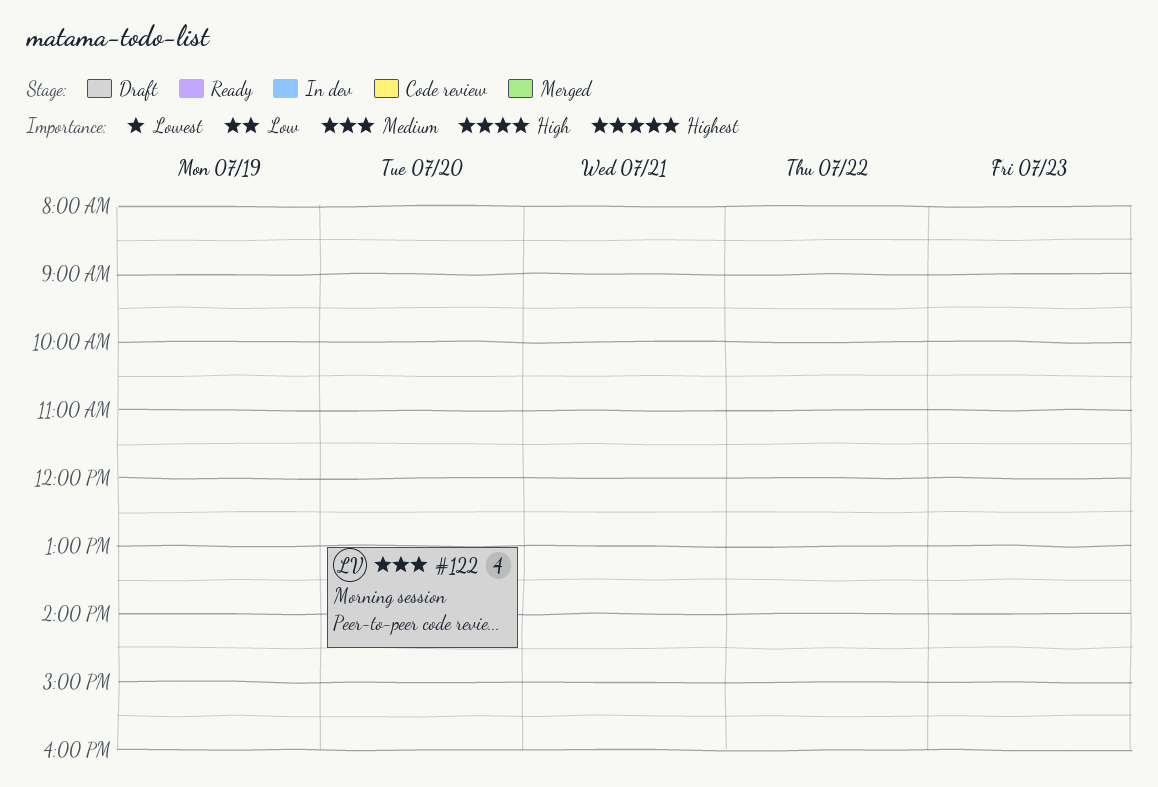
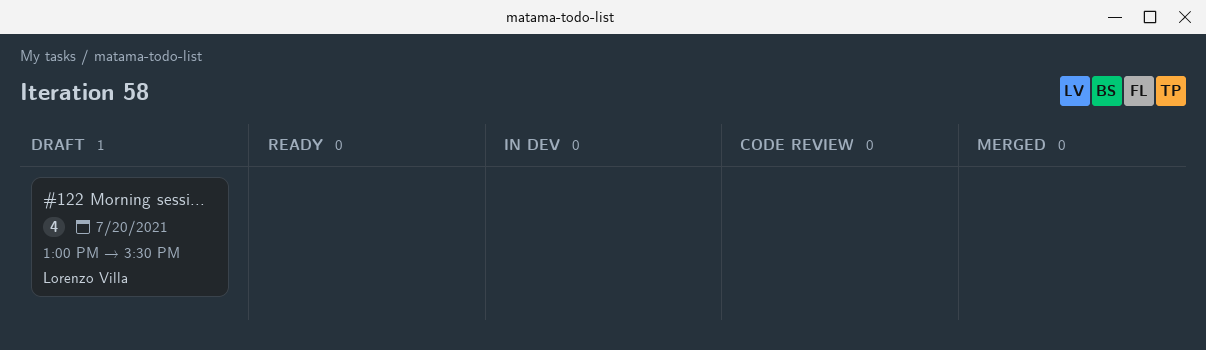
#122, ends: 14:30 -> 15:30

